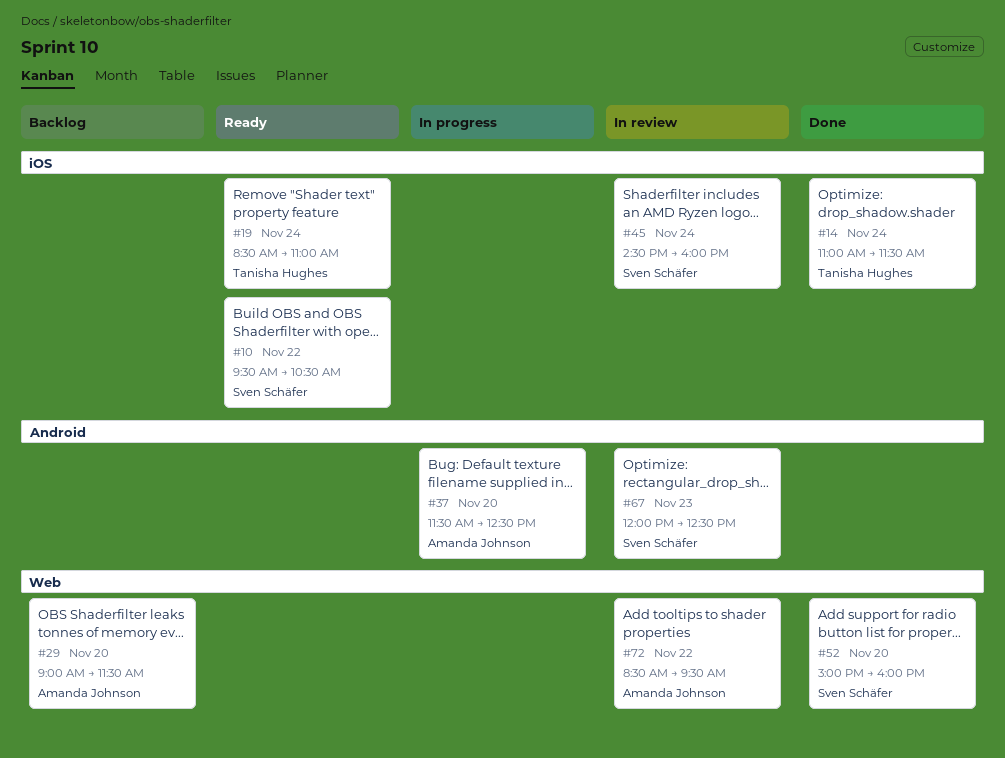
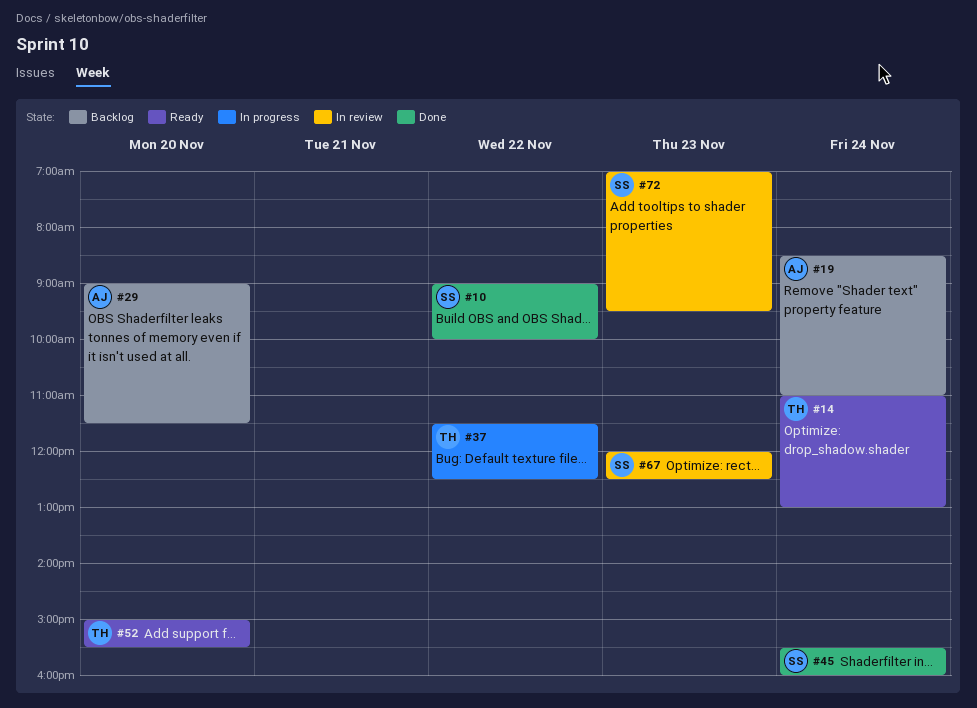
#10, status: Ready -> Done
#10, begins: 09:30 -> 09:00
#10, ends: 10:30 -> 10:00
#14, status: Done -> Ready
#14, ends: 11:30 -> 13:00
#19, status: Ready -> Backlog
#19, owner: Tanisha Hughes -> Amanda Johnson
#37, owner: Amanda Johnson -> Tanisha Hughes
#37, day: Nov 20 -> Nov 22
#45, status: In review -> Done
#45, begins: 14:30 -> 15:30
#52, status: Done -> Ready
#52, owner: Sven Schäfer -> Tanisha Hughes
#52, ends: 16:00 -> 15:30
#72, owner: Amanda Johnson -> Sven Schäfer
#72, day: Nov 22 -> Nov 23
#72, begins: 08:30 -> 07:00

